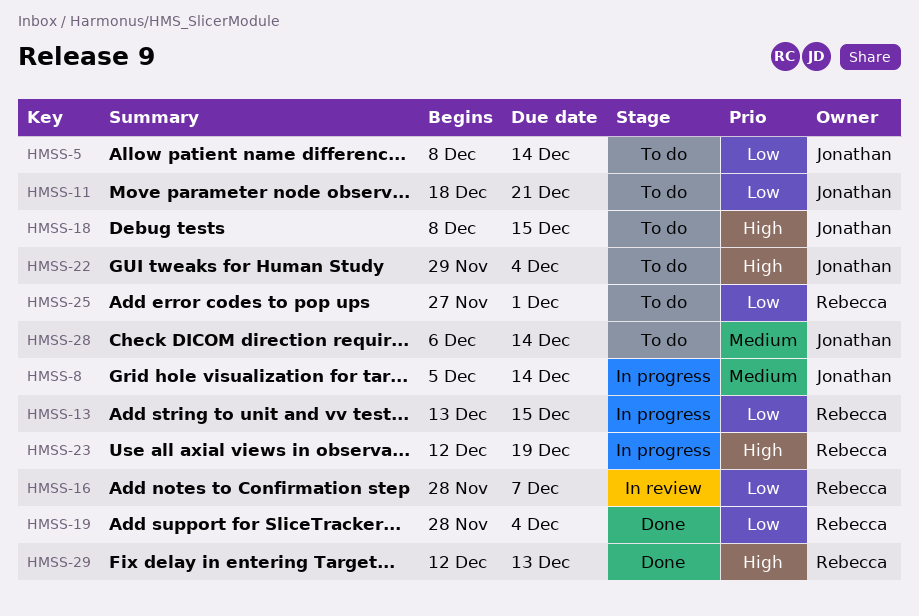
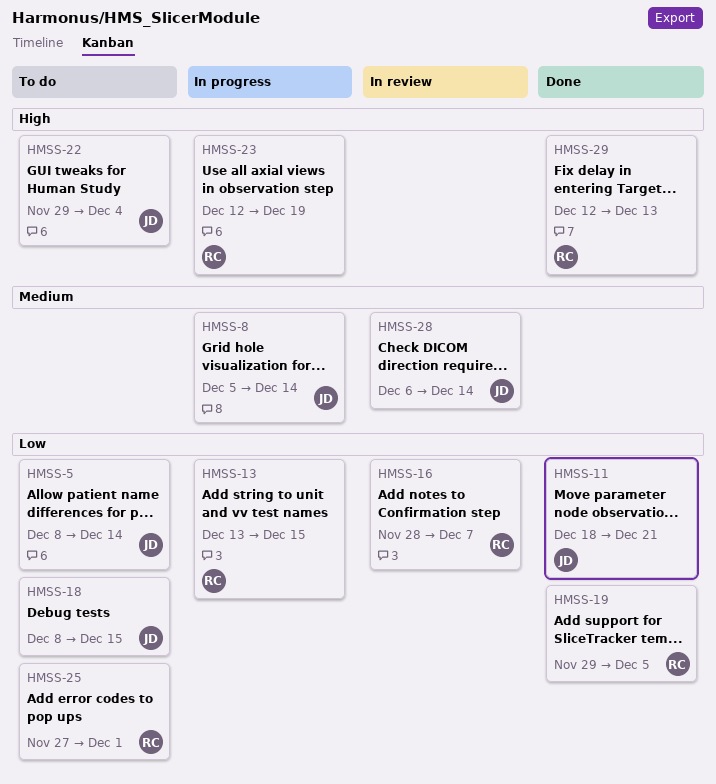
HMSS-11, status: To do -> Done
HMSS-18, priority: High -> Low
HMSS-19, start: Nov 28 -> Nov 29
HMSS-19, due: Dec 4 -> Dec 5
HMSS-28, status: To do -> In review

